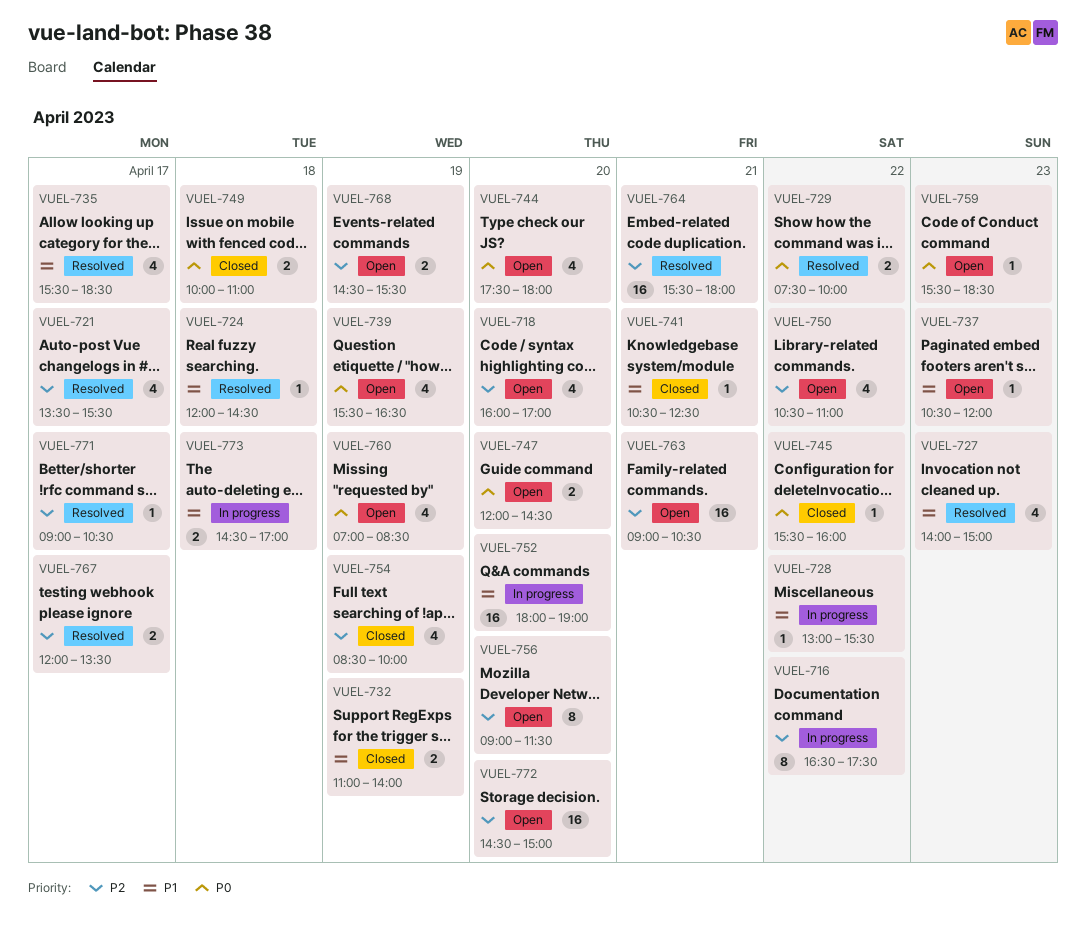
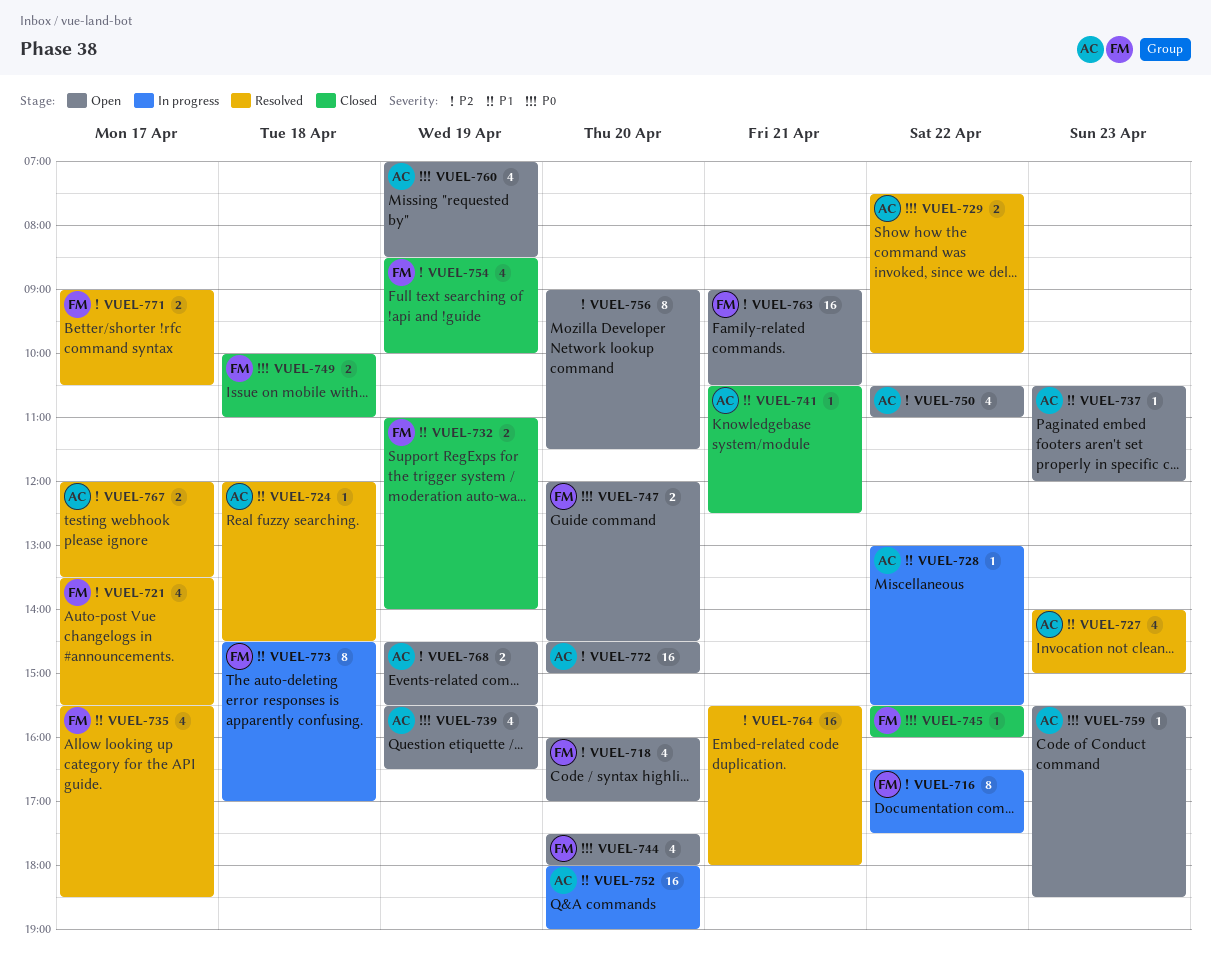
VUEL-771, estimate: 1 -> 2
VUEL-773, estimate: 2 -> 8

